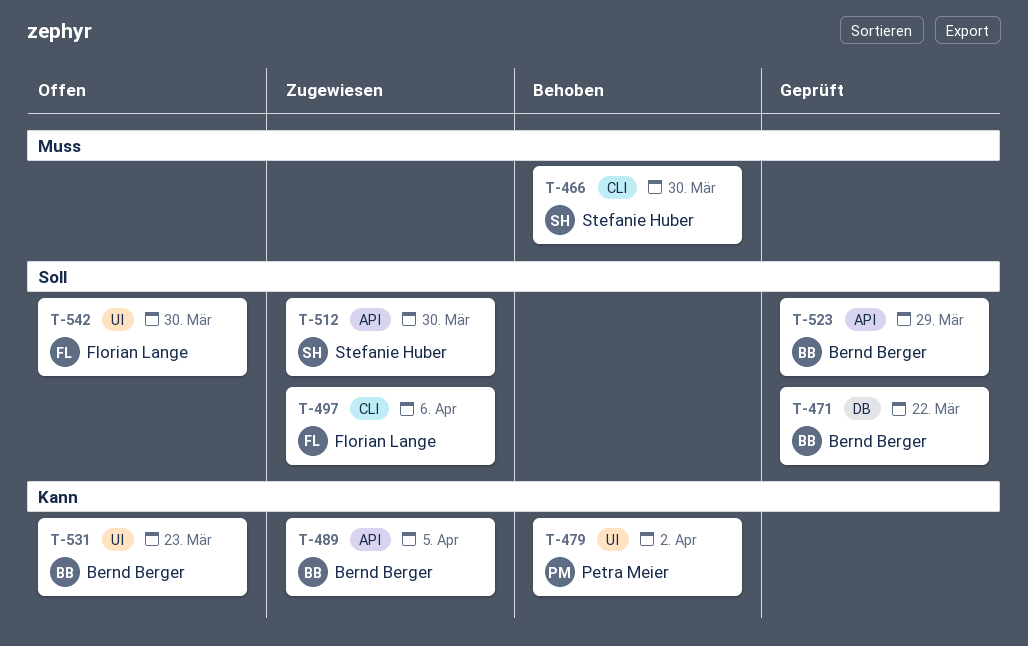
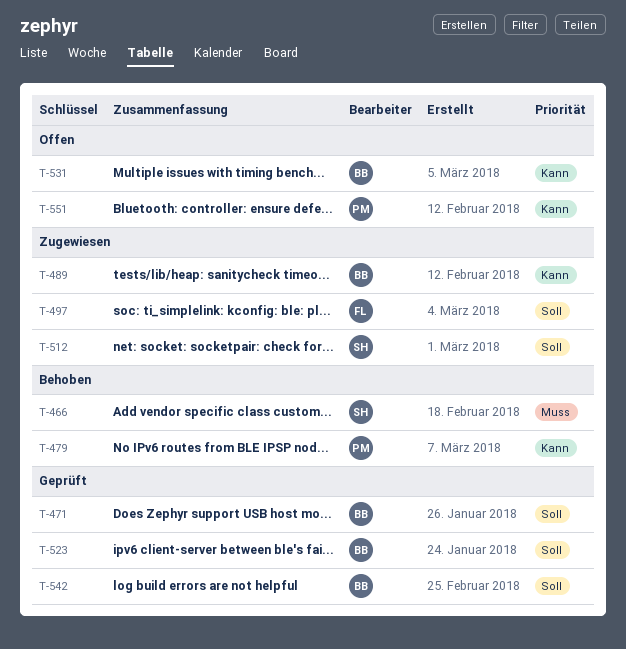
T-542, status: Offen -> Geprüft
T-542, owner: Florian Lange -> Bernd Berger
T-551: none -> present

